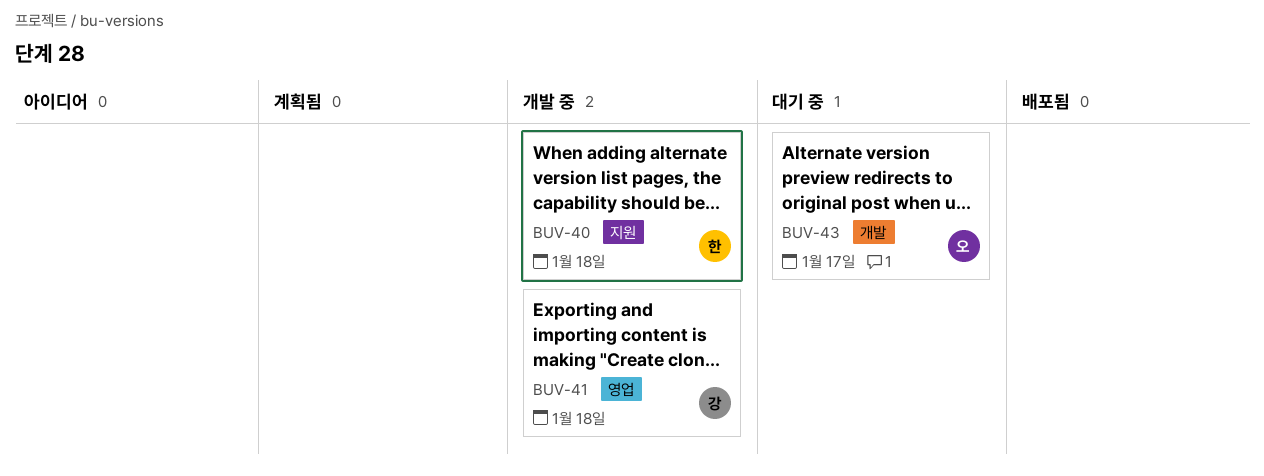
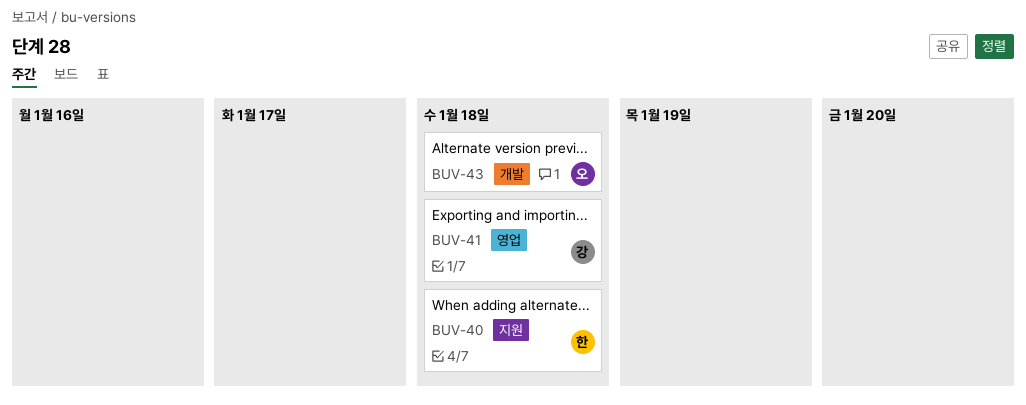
BUV-43, due: Jan 17 -> Jan 18

